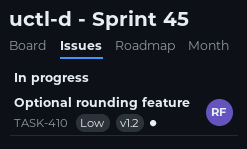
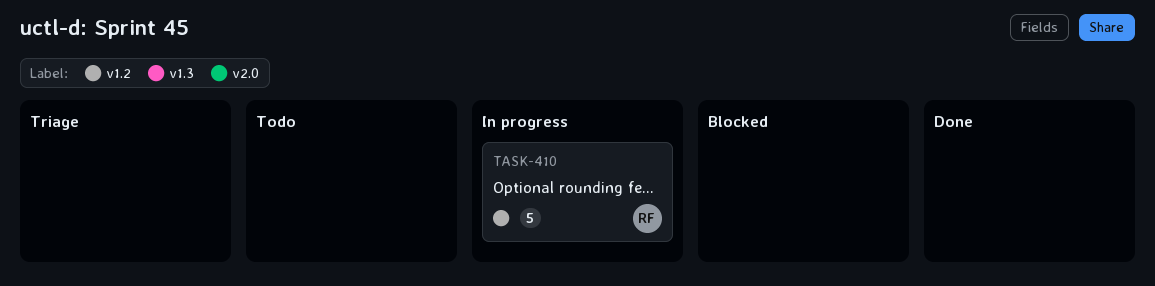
TASK-410, estimate: 1 -> 5

